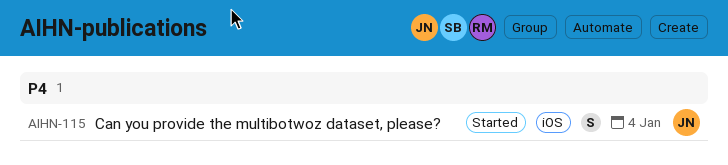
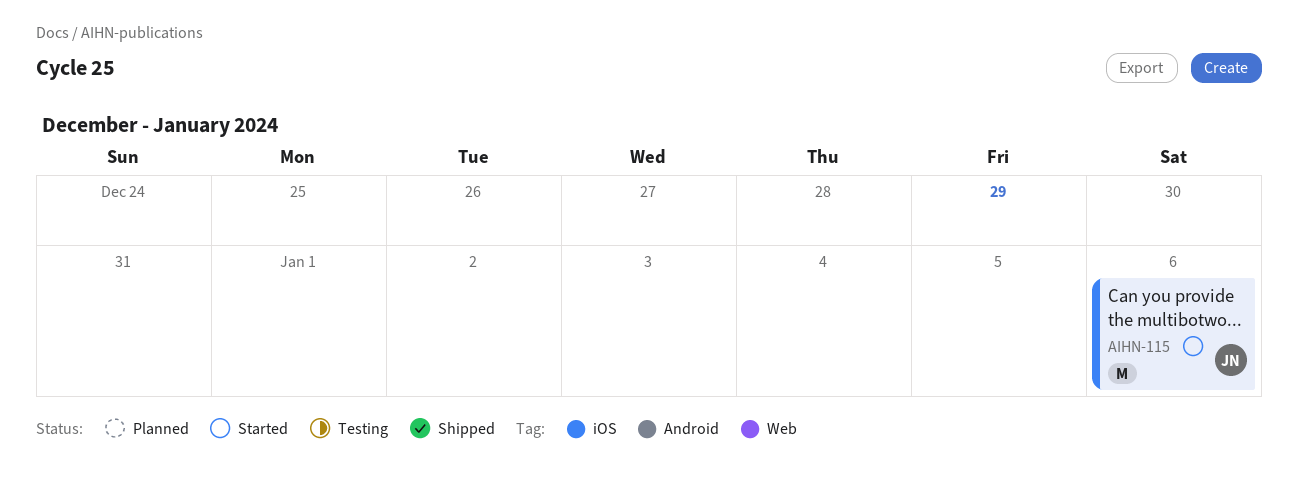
AIHN-115, estimate: S -> M
AIHN-115, due: Jan 4 -> Jan 6

